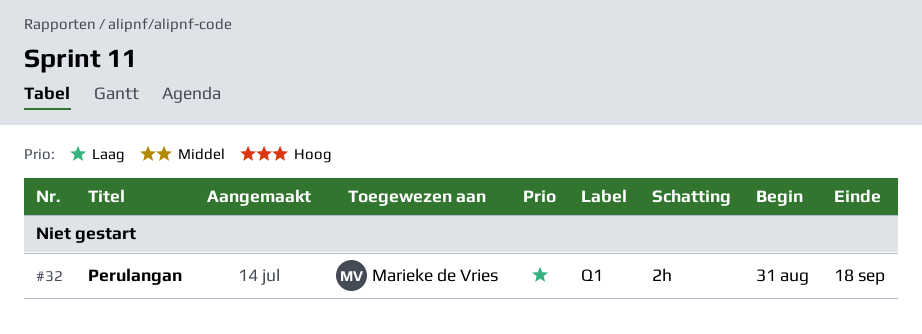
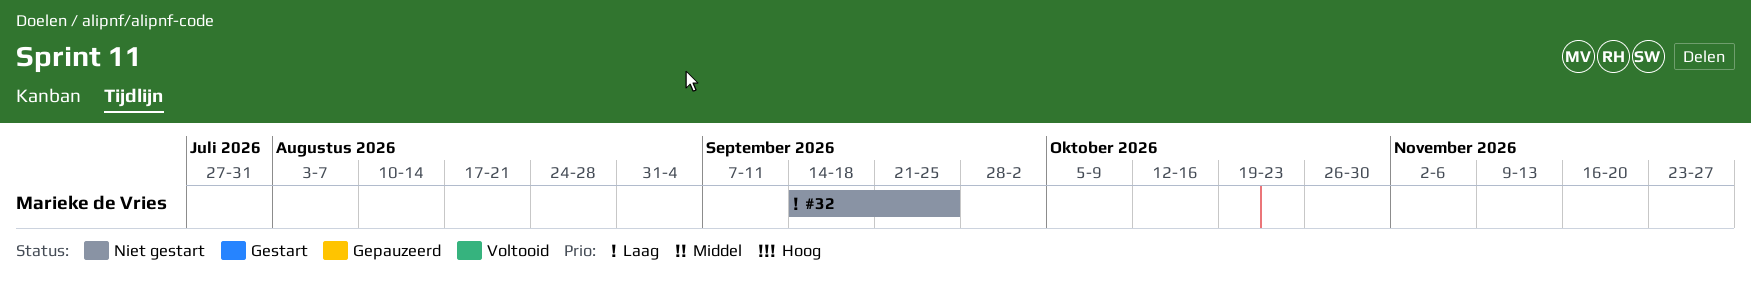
#32, start: Aug 31 -> Sep 14
#32, due: Sep 18 -> Sep 25

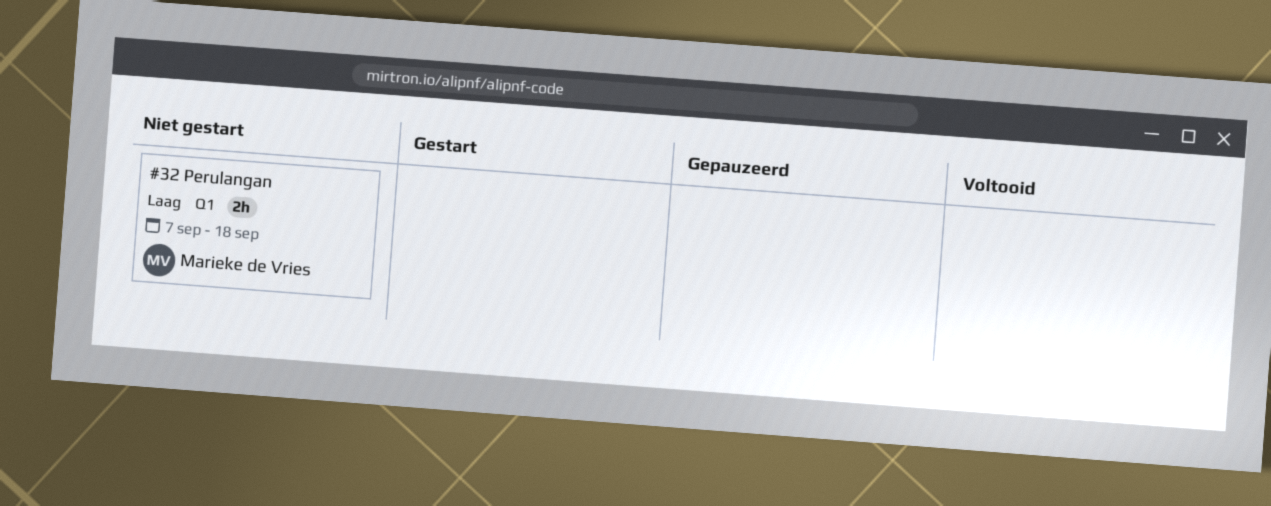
#32, start: Sep 14 -> Sep 7
#32, due: Sep 25 -> Sep 18

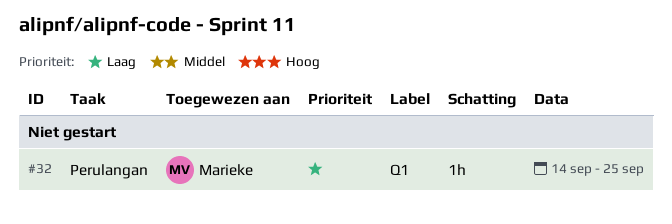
#32, estimate: 2h -> 1h
#32, start: Sep 7 -> Sep 14
#32, due: Sep 18 -> Sep 25

